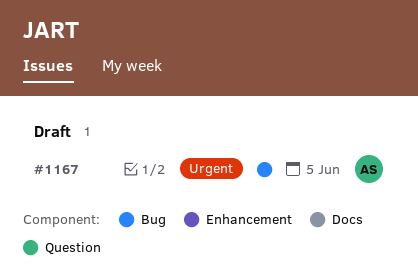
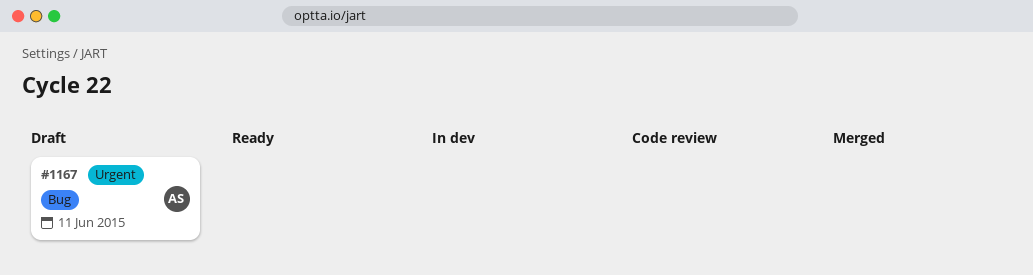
#1167, due: Jun 5 -> Jun 11

